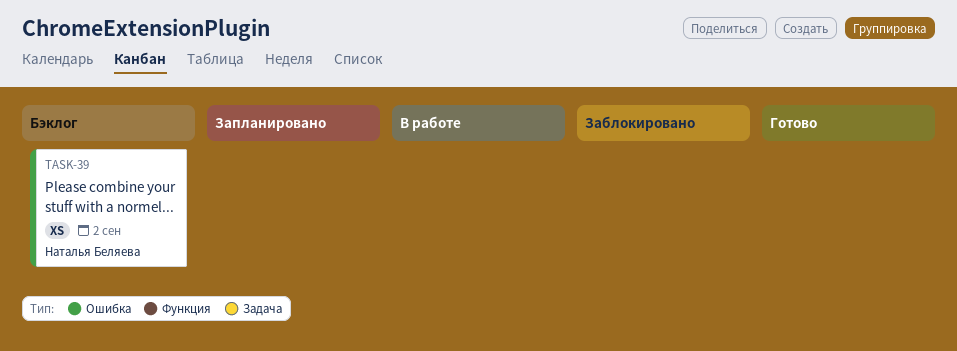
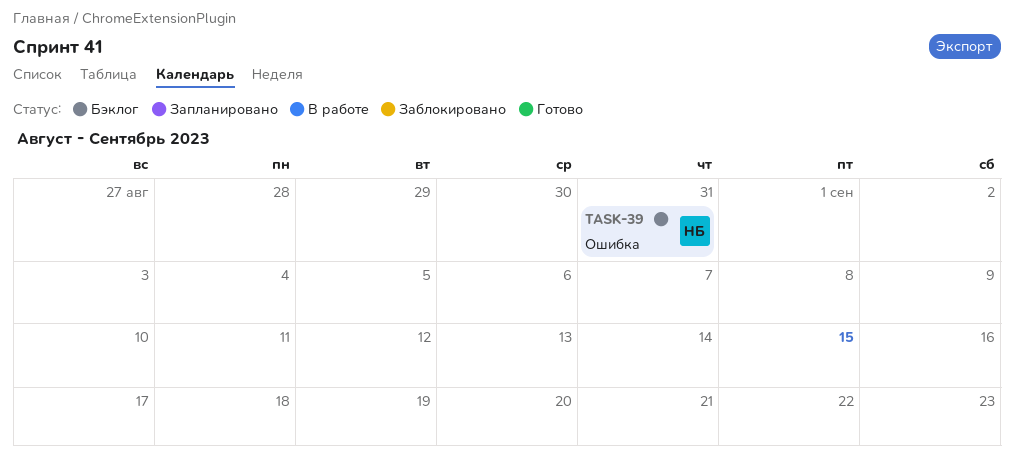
TASK-39, due: Sep 2 -> Aug 31

